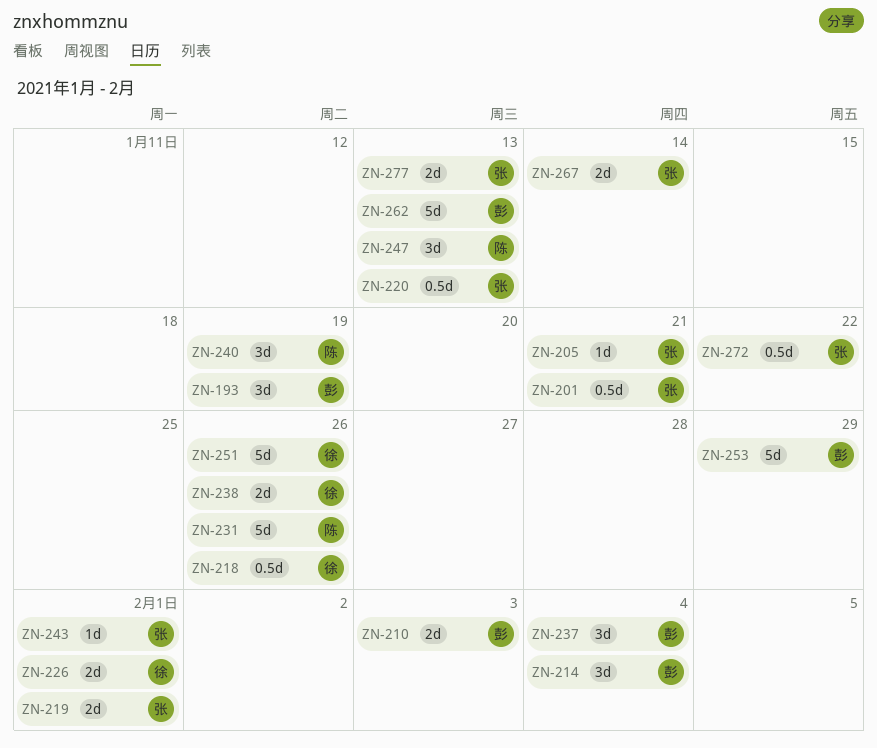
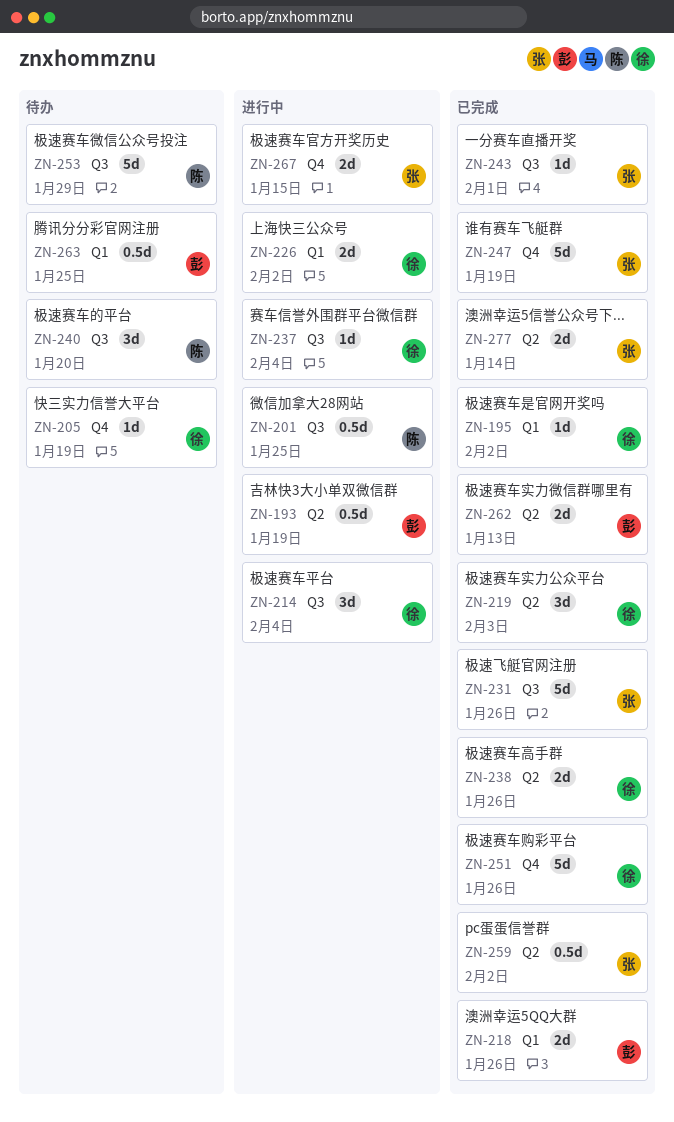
ZN-193, estimate: 3d -> 0.5d
ZN-195: none -> present
ZN-201, owner: 张 -> 陈
ZN-201, due: Jan 21 -> Jan 25
ZN-205, owner: 张 -> 徐
ZN-205, due: Jan 21 -> Jan 19
ZN-210: present -> none
ZN-214, owner: 彭 -> 徐
ZN-218, owner: 徐 -> 彭
ZN-218, estimate: 0.5d -> 2d
ZN-219, owner: 张 -> 徐
ZN-219, estimate: 2d -> 3d
ZN-219, due: Feb 1 -> Feb 3
ZN-220: present -> none
ZN-226, due: Feb 1 -> Feb 2
ZN-231, owner: 陈 -> 张
ZN-237, owner: 彭 -> 徐
ZN-237, estimate: 3d -> 1d
ZN-240, due: Jan 19 -> Jan 20
ZN-247, owner: 陈 -> 张
ZN-247, estimate: 3d -> 5d
ZN-247, due: Jan 13 -> Jan 19
ZN-253, owner: 彭 -> 陈
ZN-259: none -> present
ZN-262, estimate: 5d -> 2d
ZN-263: none -> present
ZN-267, due: Jan 14 -> Jan 15
ZN-272: present -> none
ZN-277, due: Jan 13 -> Jan 14

